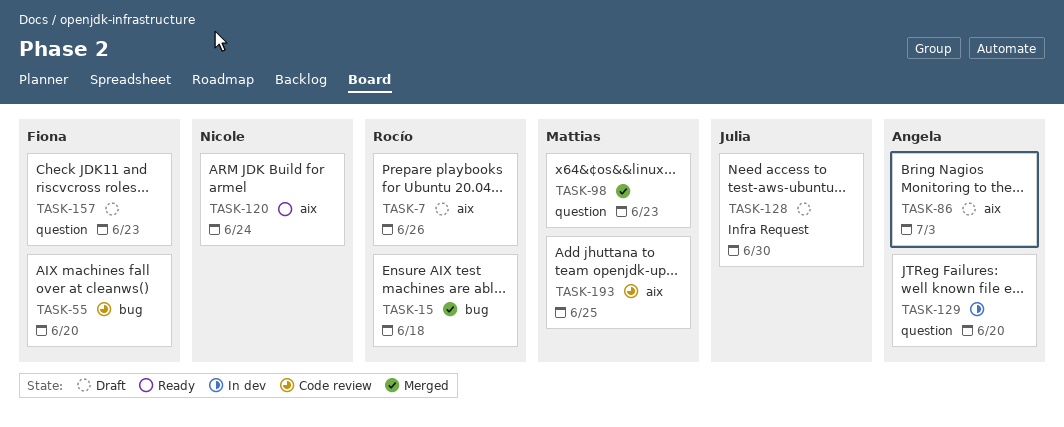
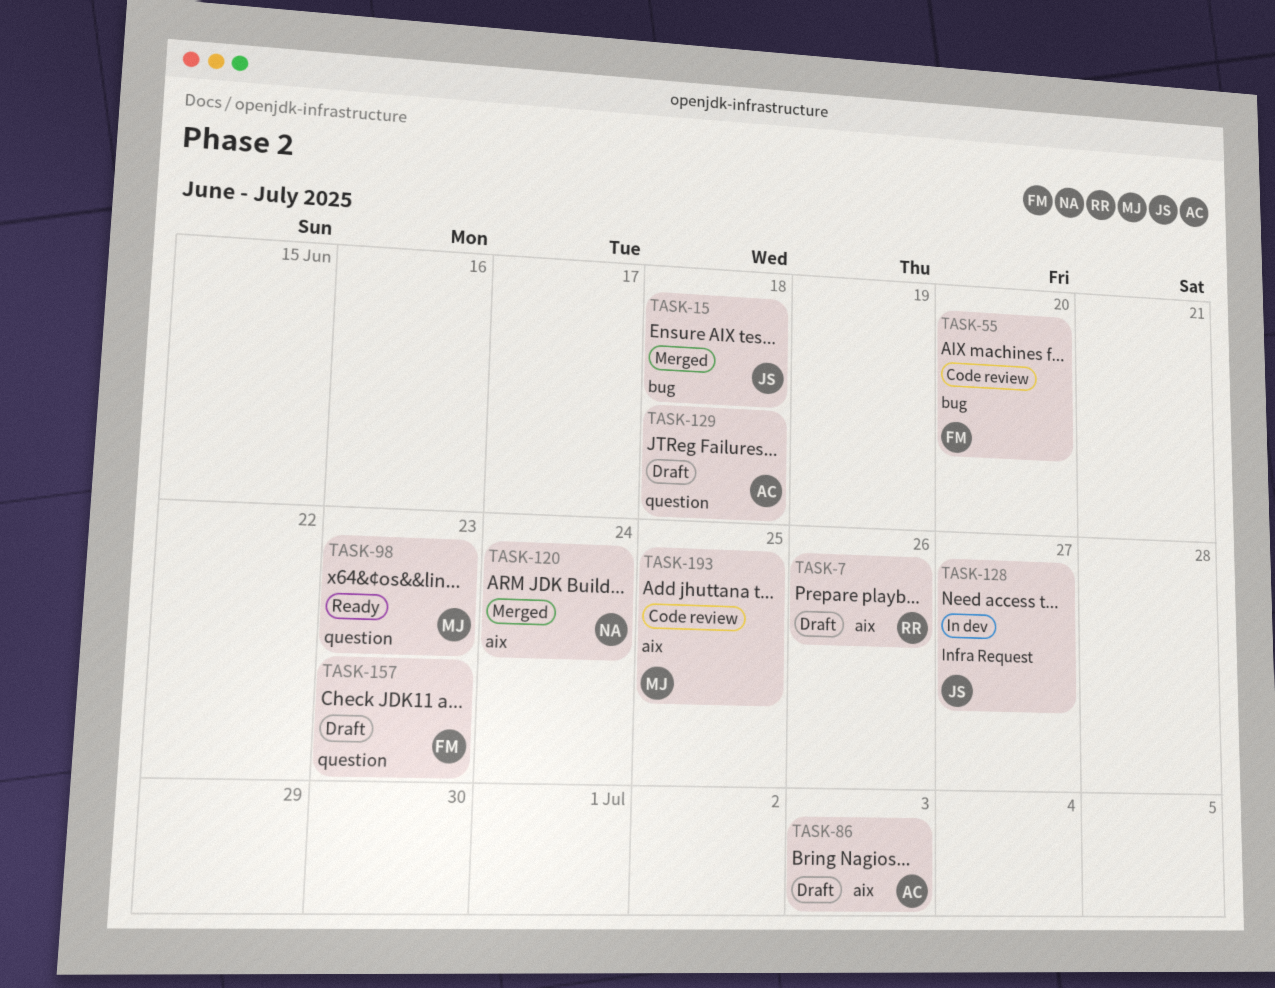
TASK-15, owner: Rocío -> Julia
TASK-98, status: Merged -> Ready
TASK-120, status: Ready -> Merged
TASK-128, status: Draft -> In dev
TASK-128, due: Jun 30 -> Jun 27
TASK-129, status: In dev -> Draft
TASK-129, due: Jun 20 -> Jun 18

